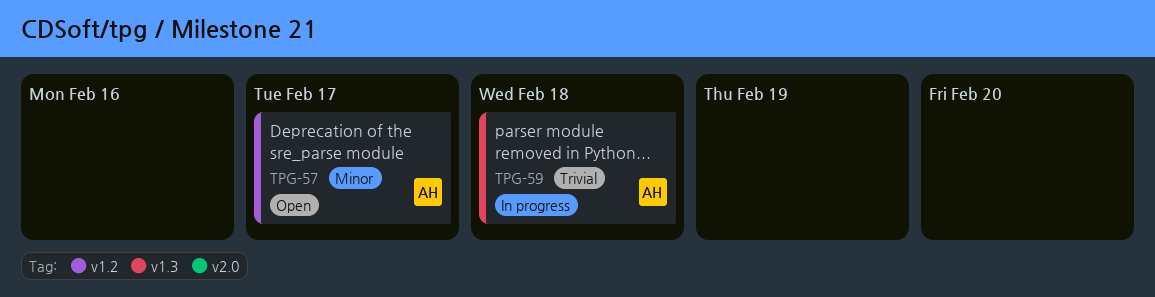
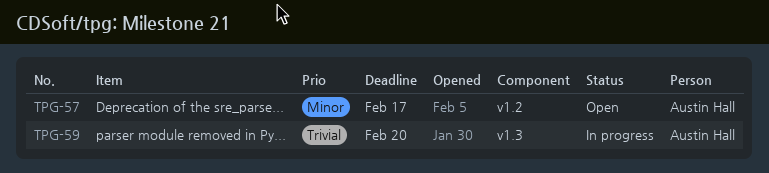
TPG-59, due: Feb 18 -> Feb 20

